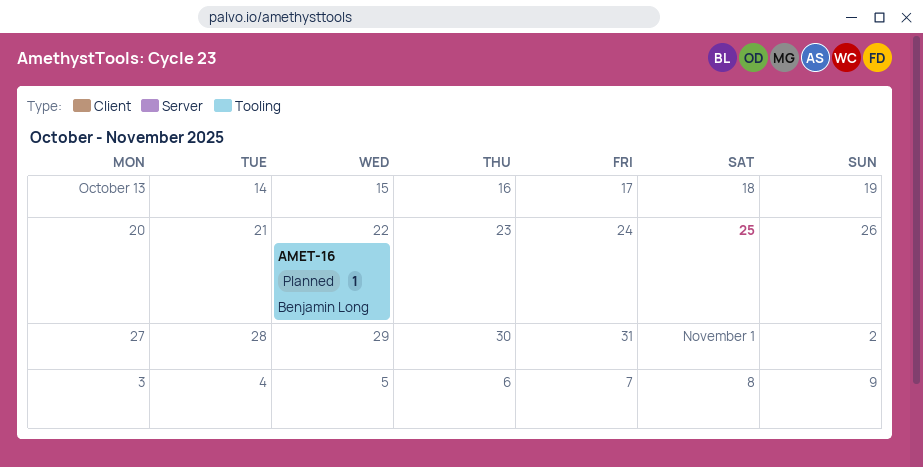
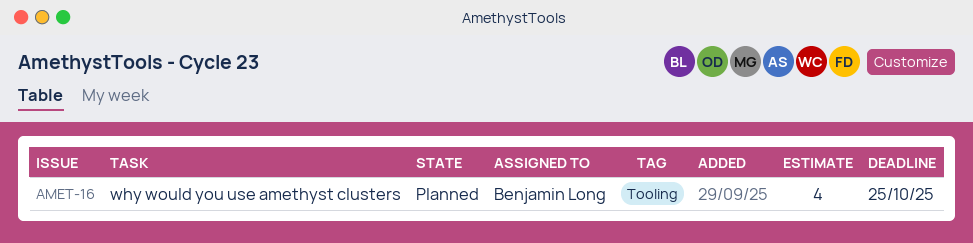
AMET-16, estimate: 1 -> 4
AMET-16, due: Oct 22 -> Oct 25

